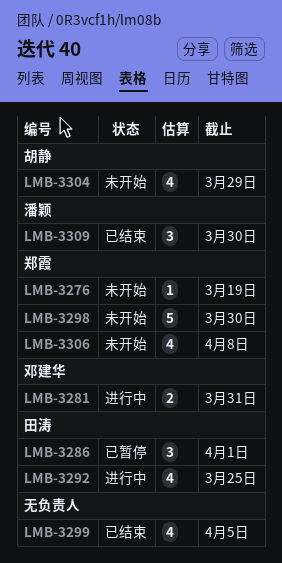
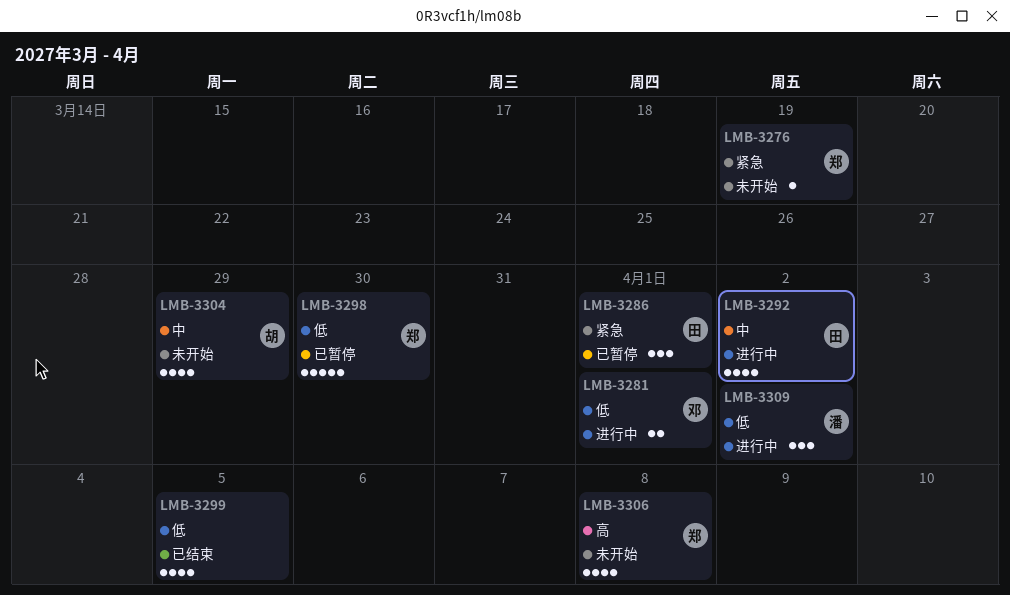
LMB-3281, due: Mar 31 -> Apr 1
LMB-3292, due: Mar 25 -> Apr 2
LMB-3298, status: 未开始 -> 已暂停
LMB-3309, status: 已结束 -> 进行中
LMB-3309, due: Mar 30 -> Apr 2

